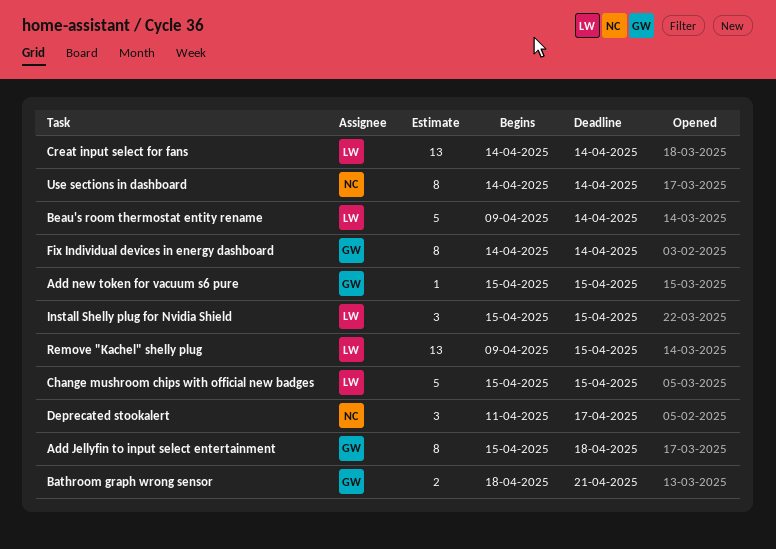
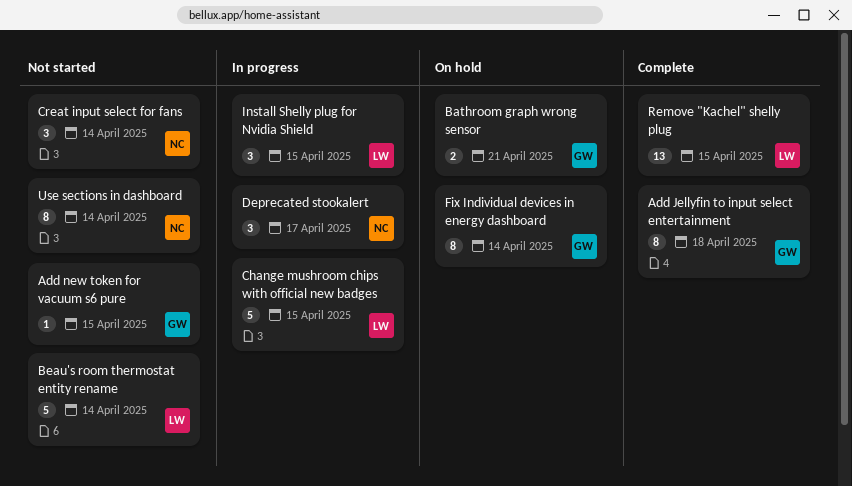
Creat input select for fans, owner: LW -> NC
Creat input select for fans, estimate: 13 -> 3

